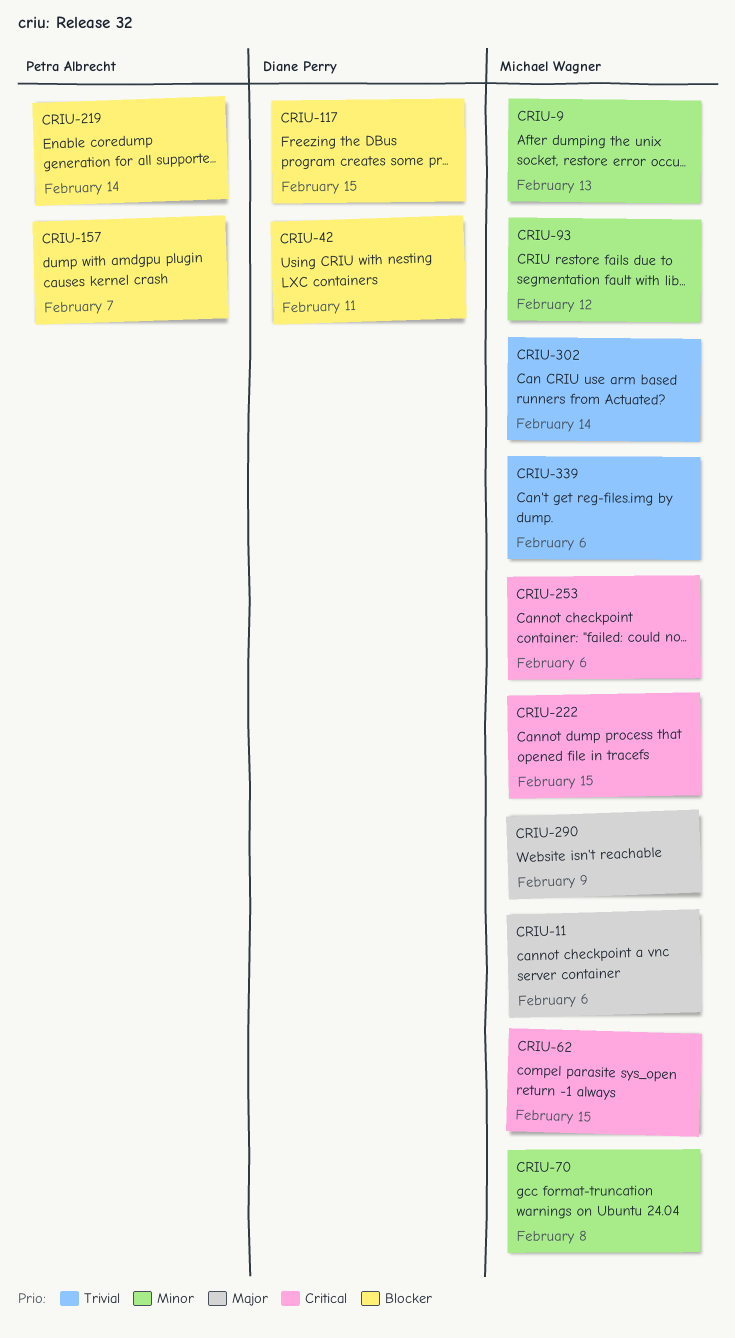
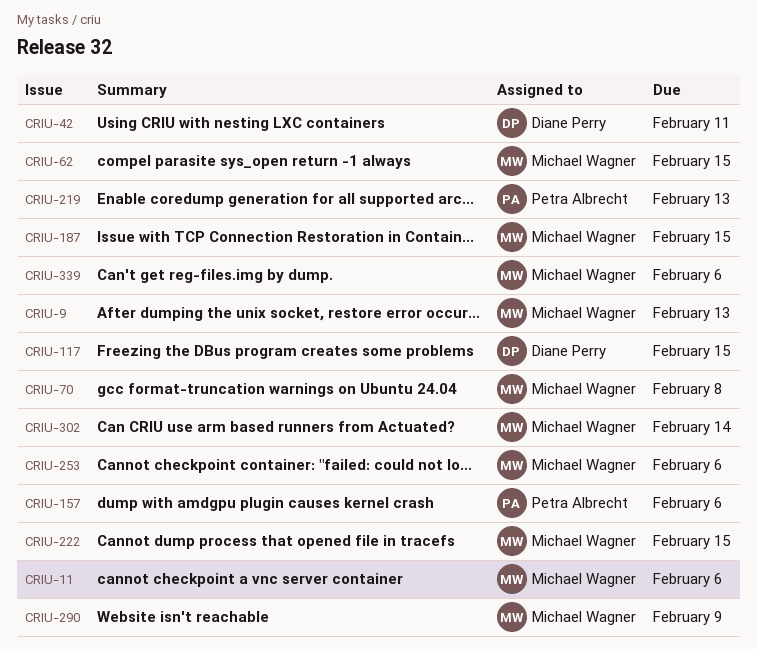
CRIU-93: present -> none
CRIU-157, due: Feb 7 -> Feb 6
CRIU-187: none -> present
CRIU-219, due: Feb 14 -> Feb 13

